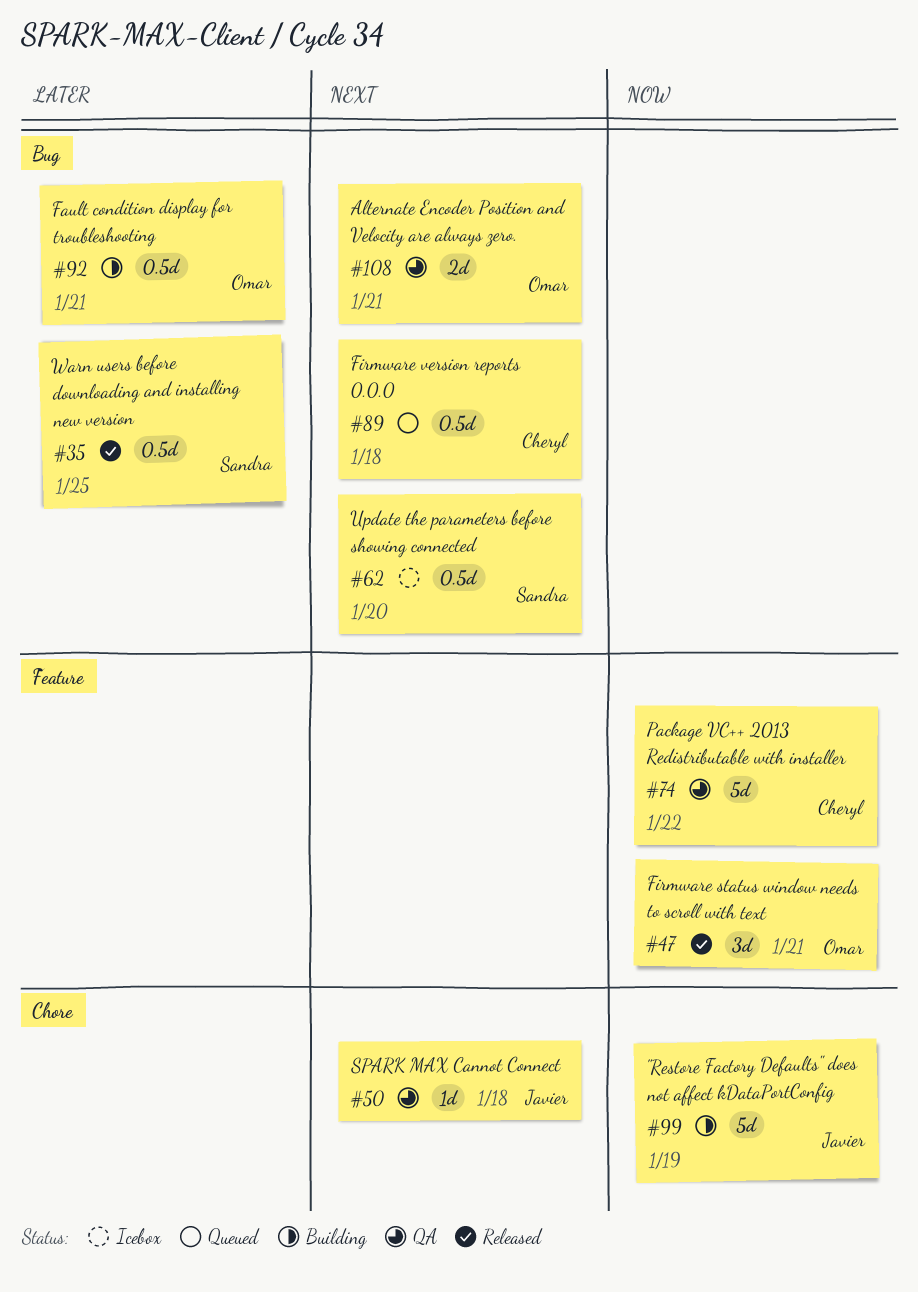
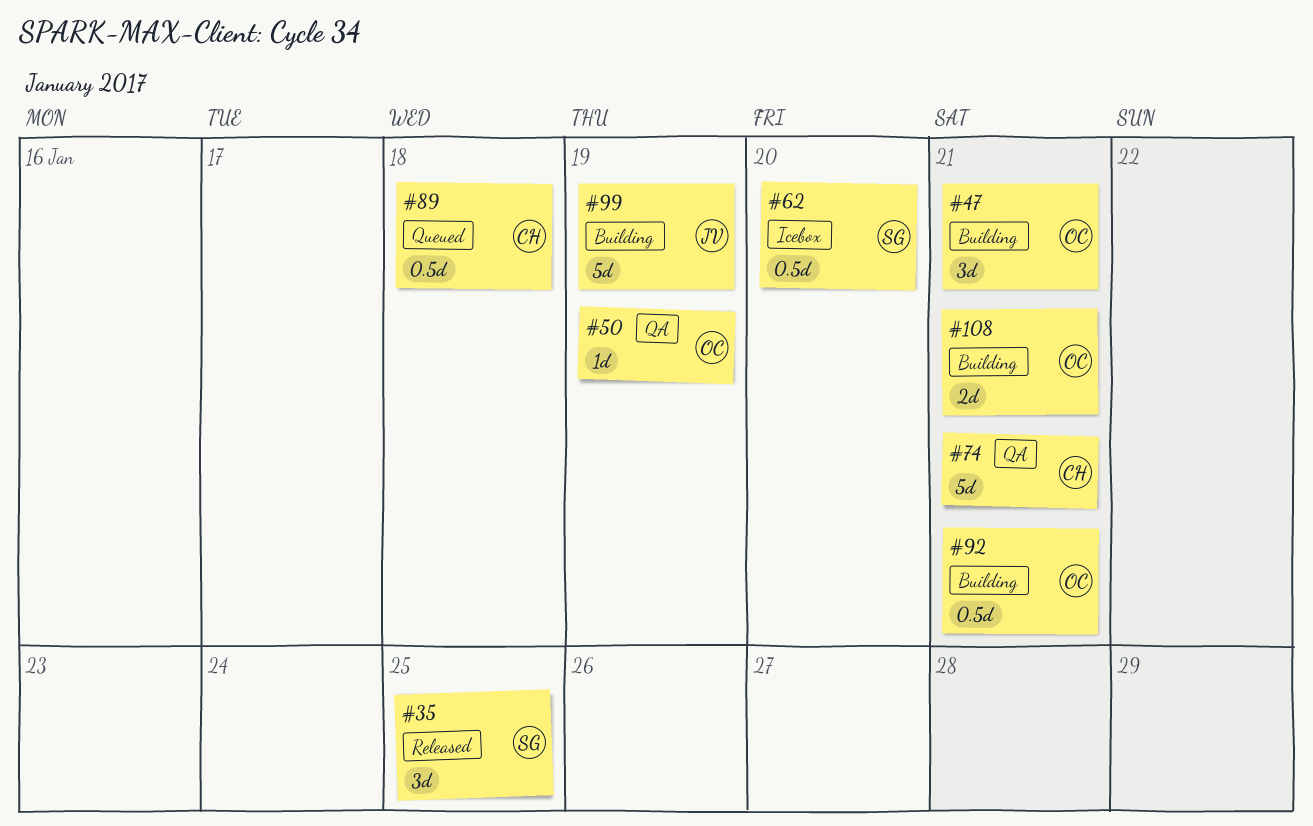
#35, estimate: 0.5d -> 3d
#47, status: Released -> Building
#50, owner: Javier -> Omar
#50, due: Jan 18 -> Jan 19
#74, due: Jan 22 -> Jan 21
#108, status: QA -> Building

